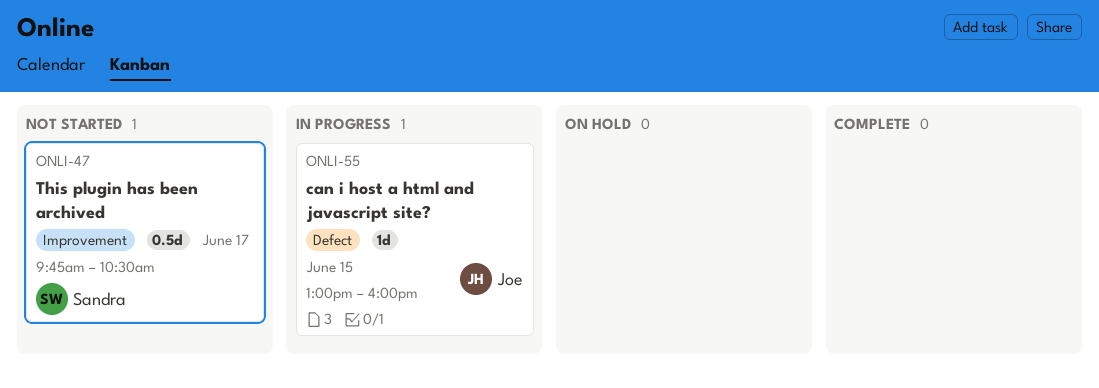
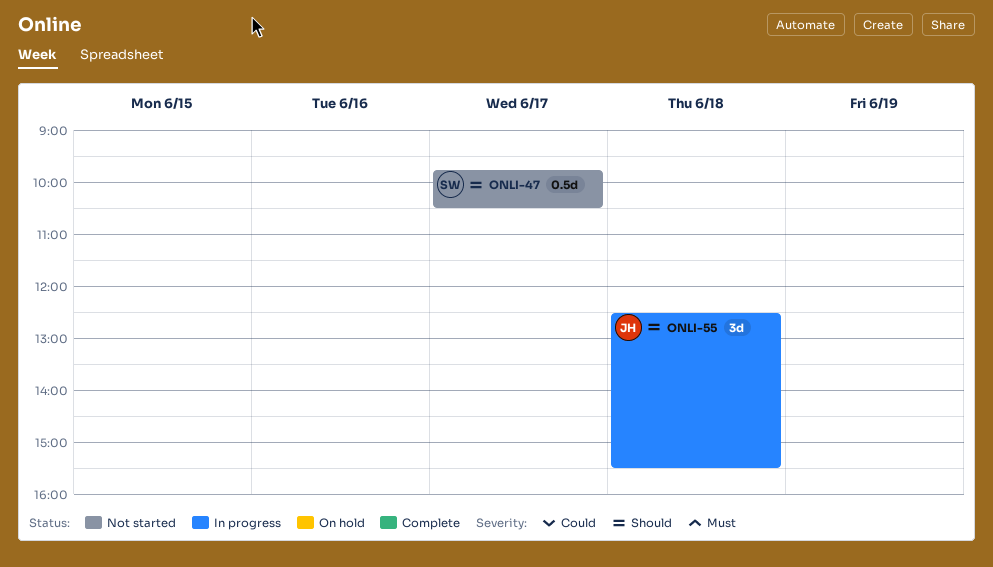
ONLI-55, estimate: 1d -> 3d
ONLI-55, day: Jun 15 -> Jun 18
ONLI-55, begins: 13:00 -> 12:30
ONLI-55, ends: 16:00 -> 15:30

